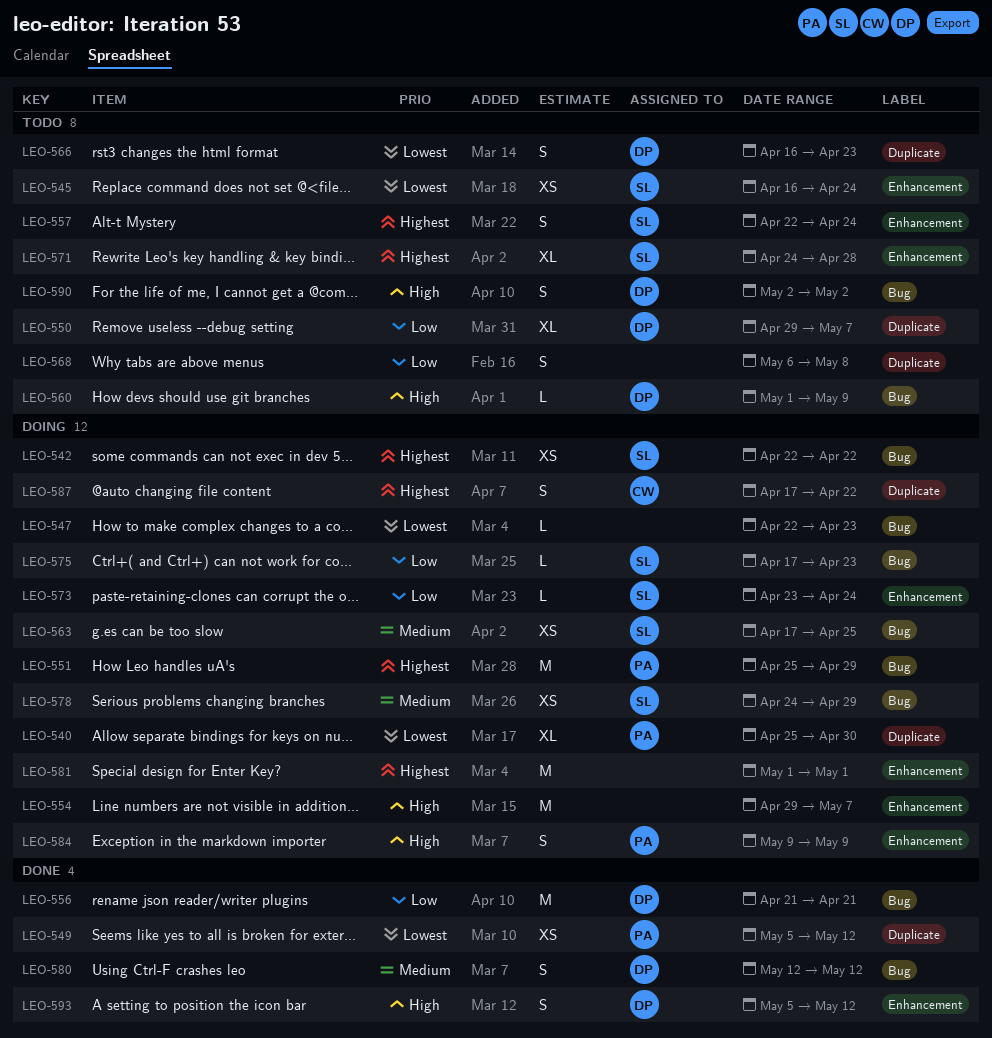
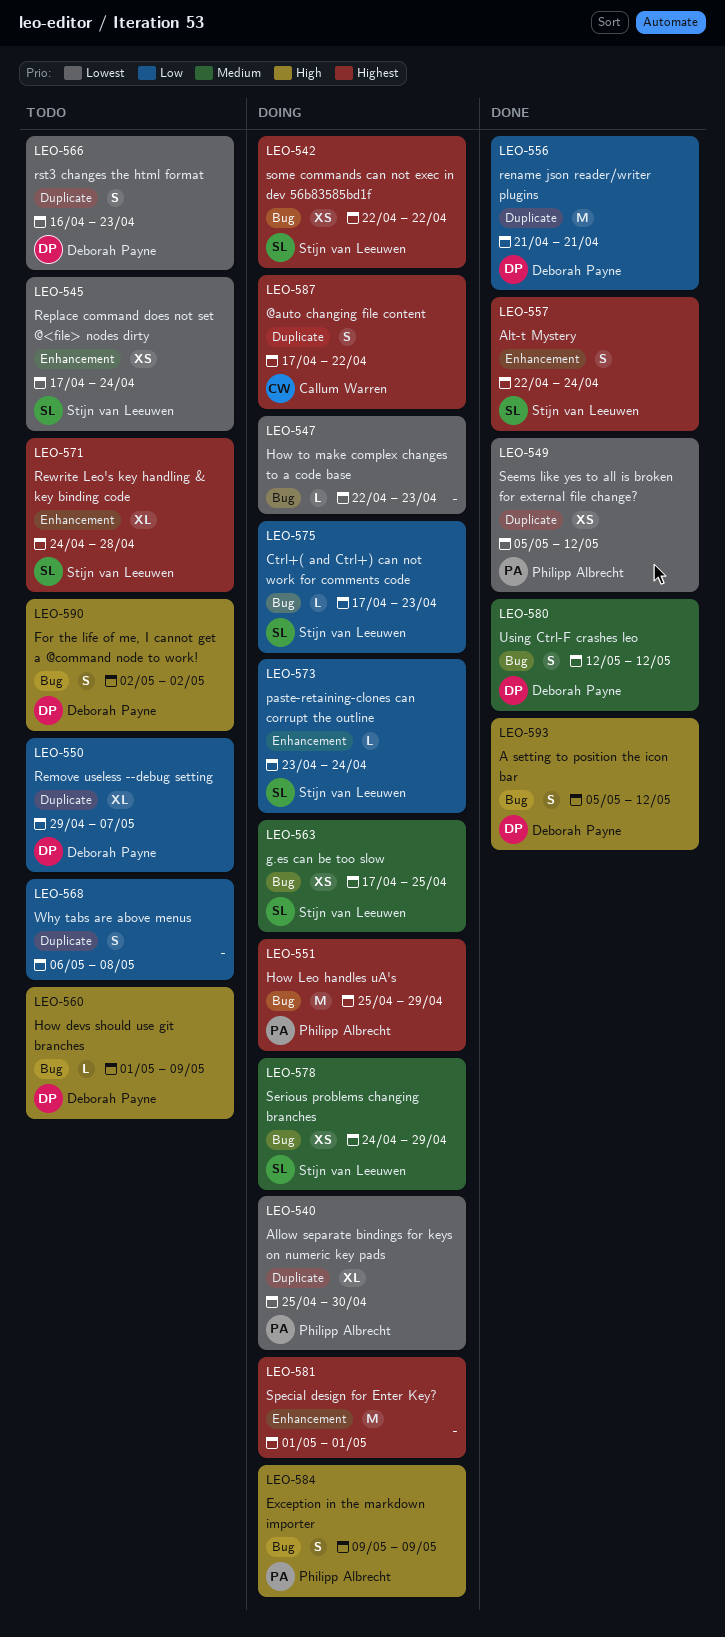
LEO-545, start: Apr 16 -> Apr 17
LEO-554: present -> none
LEO-556, label: Bug -> Duplicate
LEO-557, status: Todo -> Done
LEO-584, label: Enhancement -> Bug
LEO-593, label: Enhancement -> Bug

